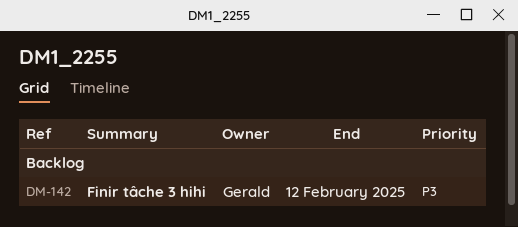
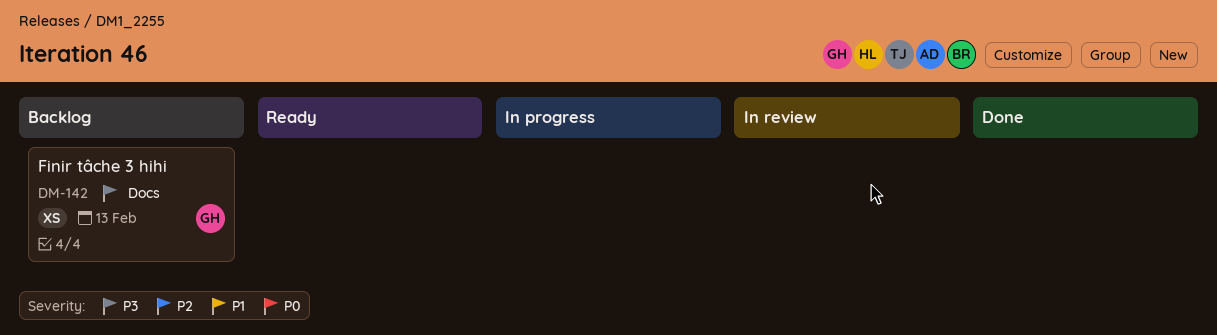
DM-142, due: Feb 12 -> Feb 13

